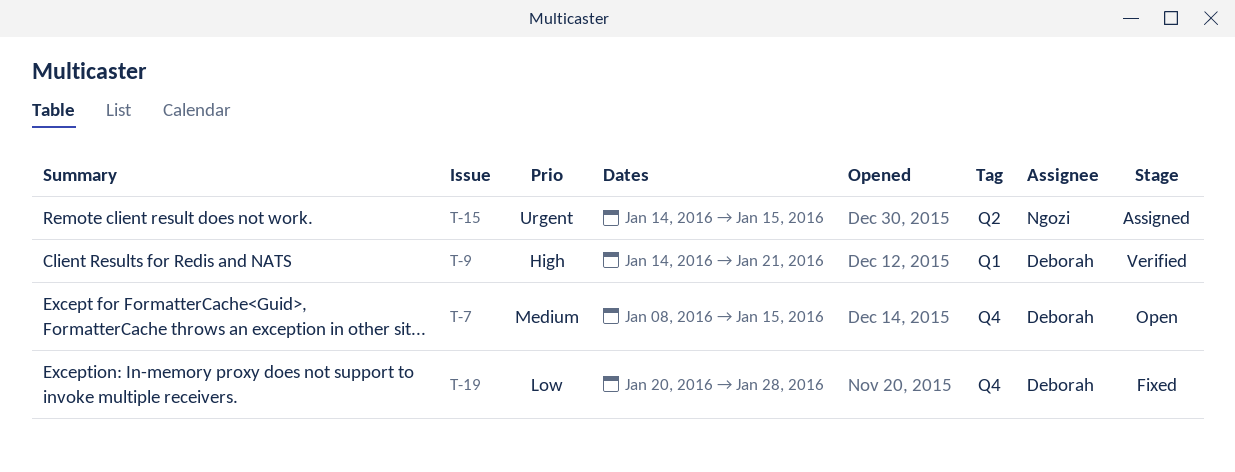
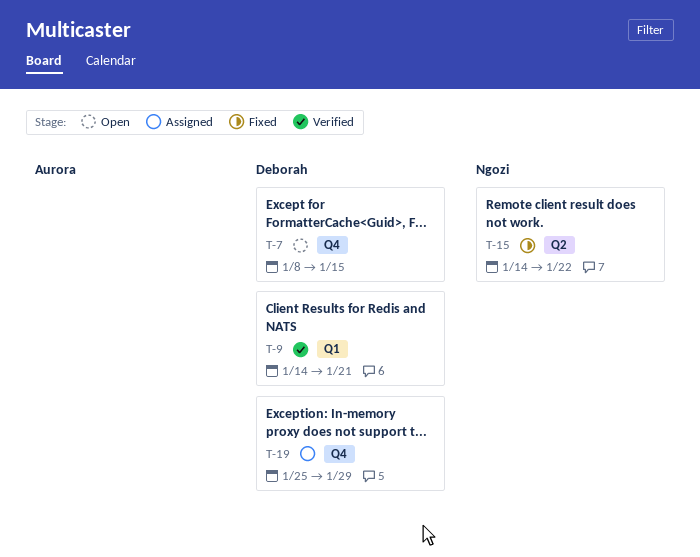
T-15, status: Assigned -> Fixed
T-15, due: Jan 15 -> Jan 22
T-19, status: Fixed -> Assigned
T-19, start: Jan 20 -> Jan 25
T-19, due: Jan 28 -> Jan 29

